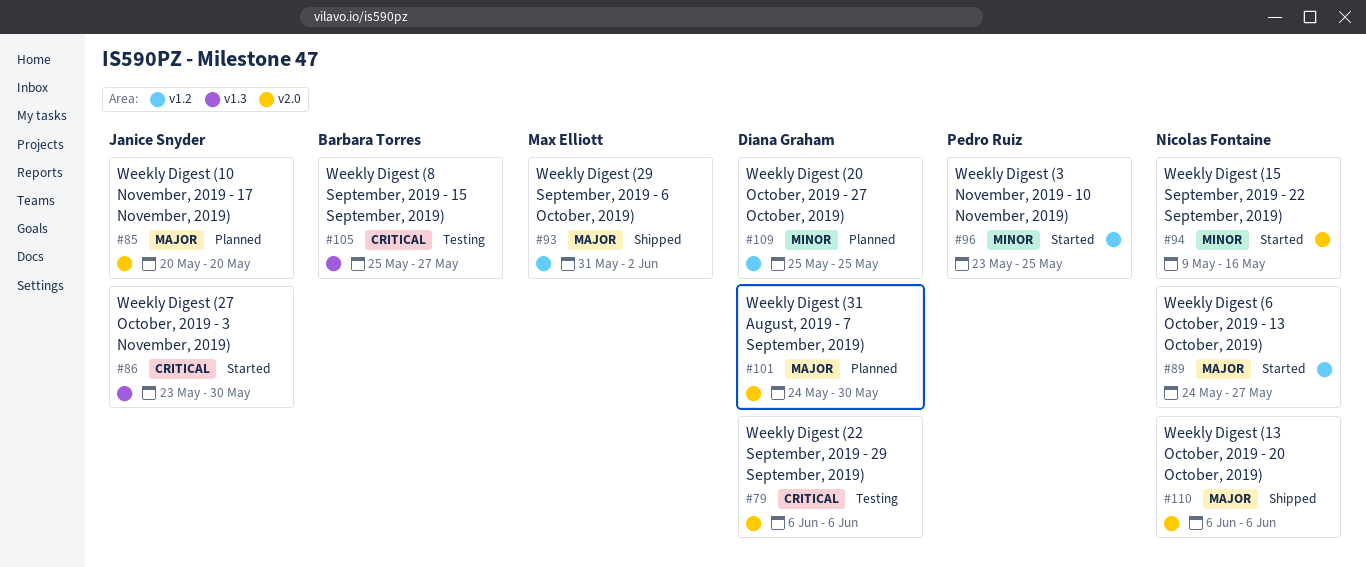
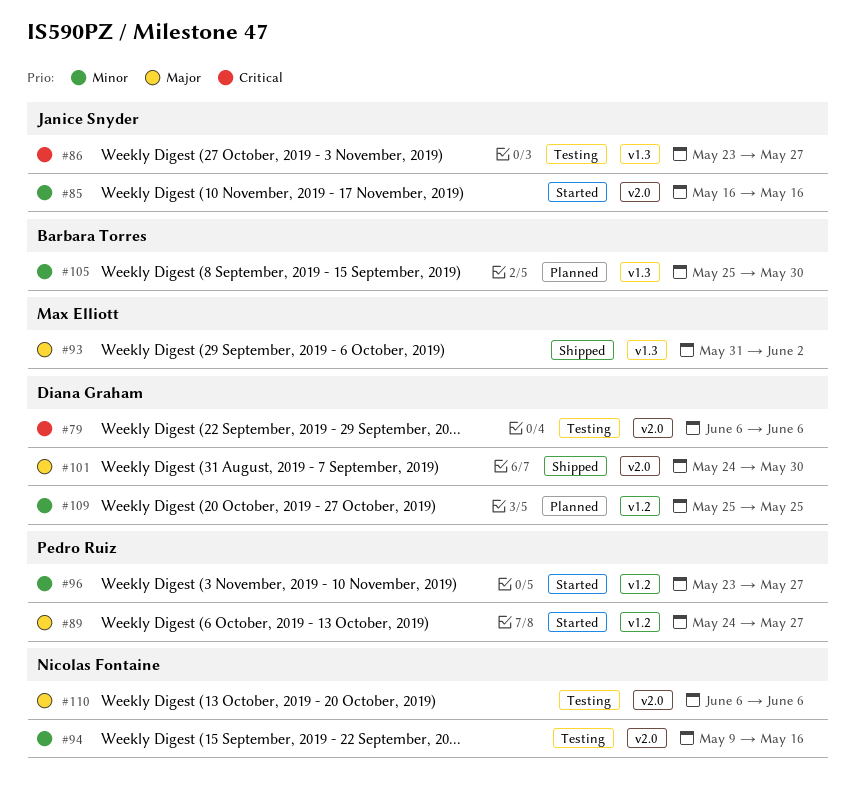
#85, status: Planned -> Started
#85, priority: Major -> Minor
#85, start: May 20 -> May 16
#85, due: May 20 -> May 16
#86, status: Started -> Testing
#86, due: May 30 -> May 27
#89, owner: Nicolas Fontaine -> Pedro Ruiz
#93, label: v1.2 -> v1.3
#94, status: Started -> Testing
#96, due: May 25 -> May 27
#101, status: Planned -> Shipped
#105, status: Testing -> Planned
#105, priority: Critical -> Minor
#105, due: May 27 -> May 30
#110, status: Shipped -> Testing

